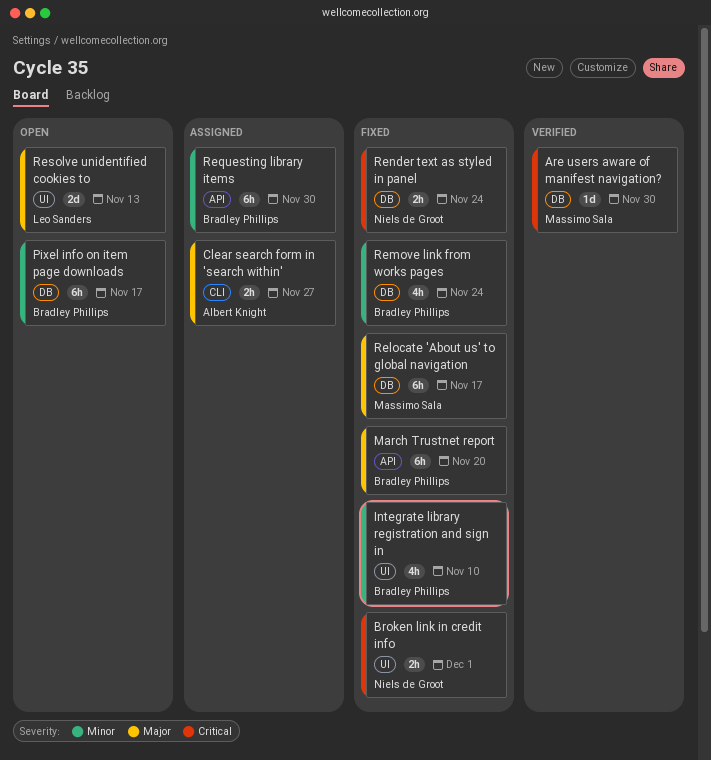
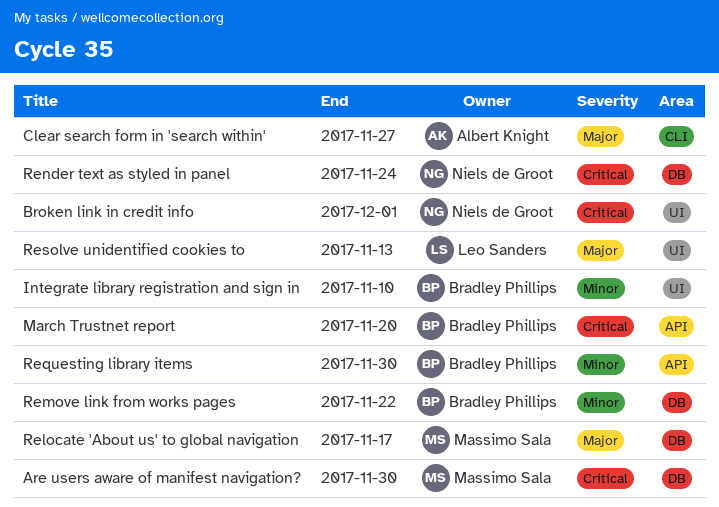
March Trustnet report, priority: Major -> Critical
Pixel info on item page downloads: present -> none
Remove link from works pages, due: Nov 24 -> Nov 22

